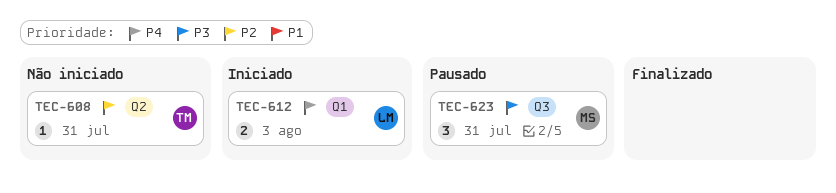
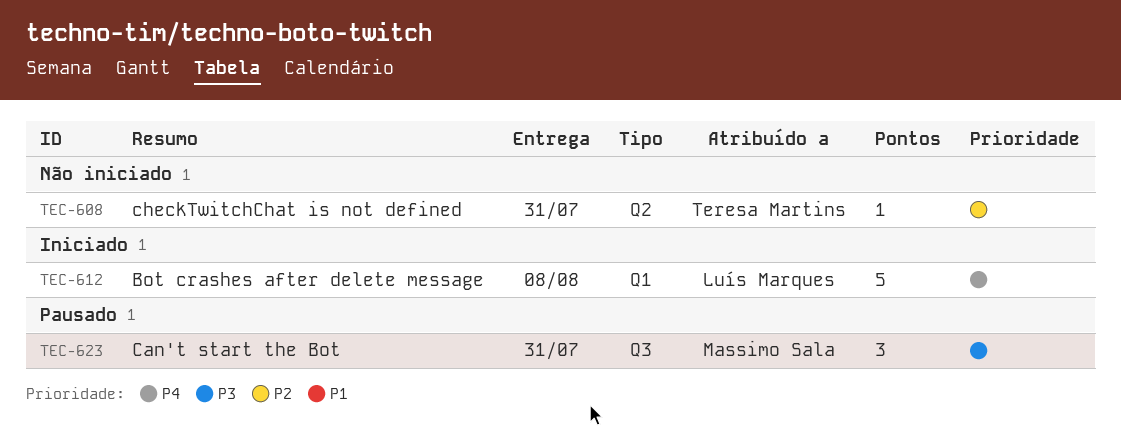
TEC-612, estimate: 2 -> 5
TEC-612, due: Aug 3 -> Aug 8

